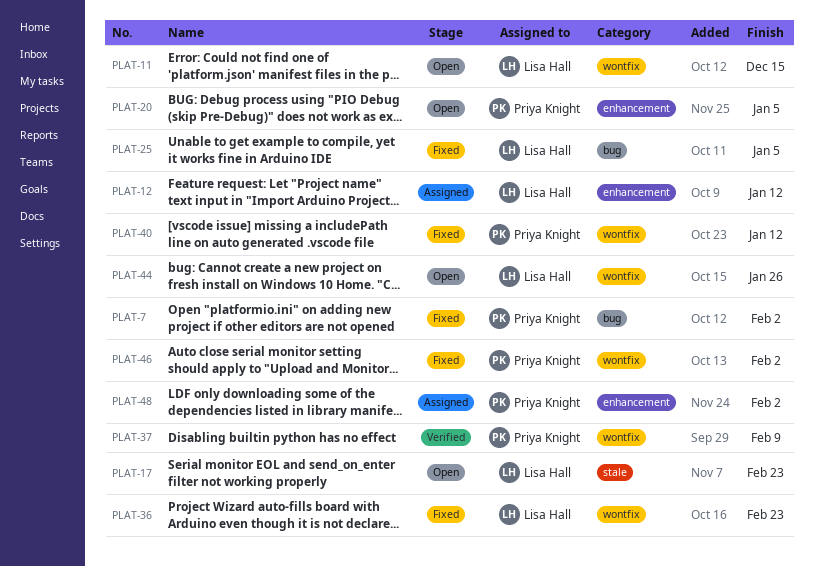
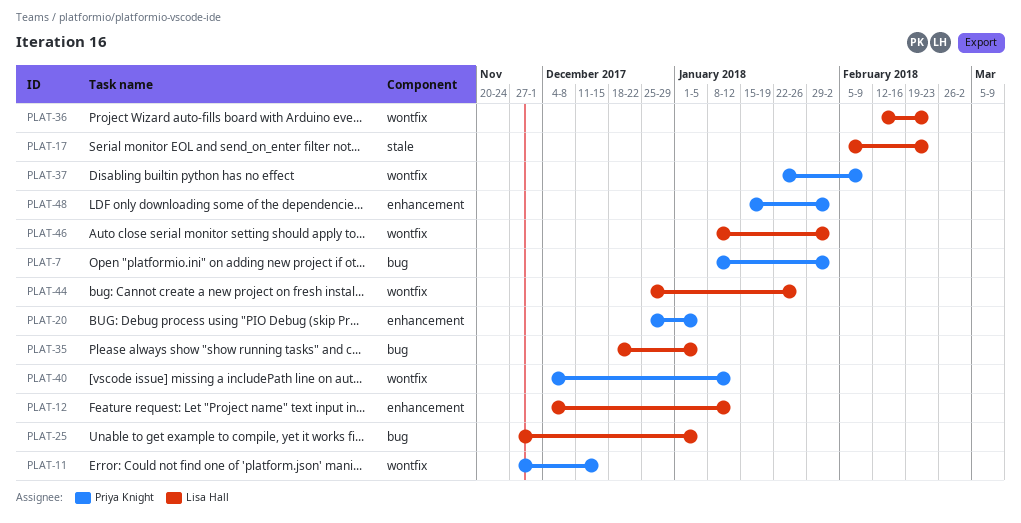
PLAT-11, owner: Lisa Hall -> Priya Knight
PLAT-35: none -> present
PLAT-46, owner: Priya Knight -> Lisa Hall

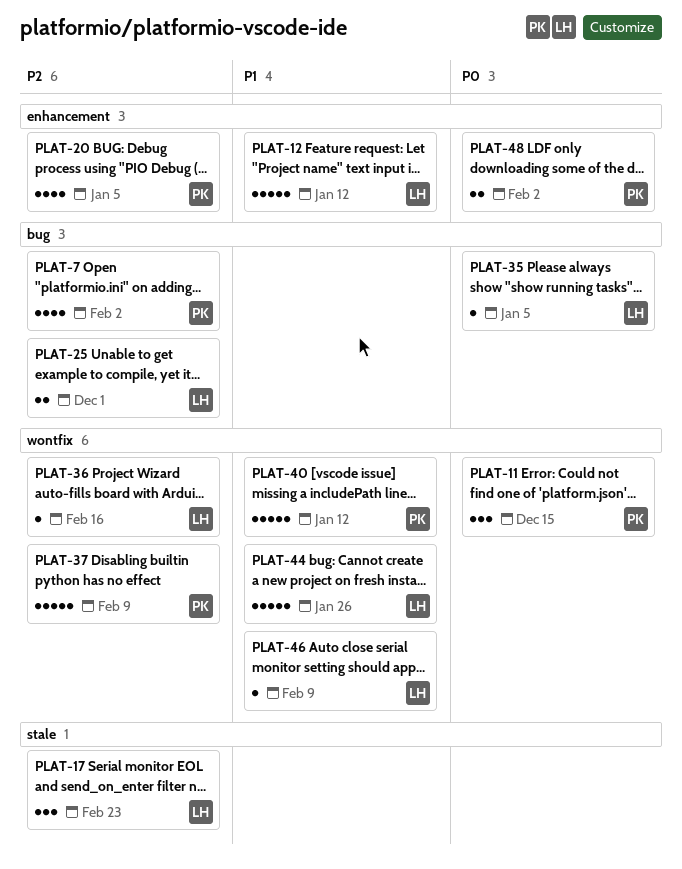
PLAT-25, due: Jan 5 -> Dec 1
PLAT-36, due: Feb 23 -> Feb 16
PLAT-46, due: Feb 2 -> Feb 9

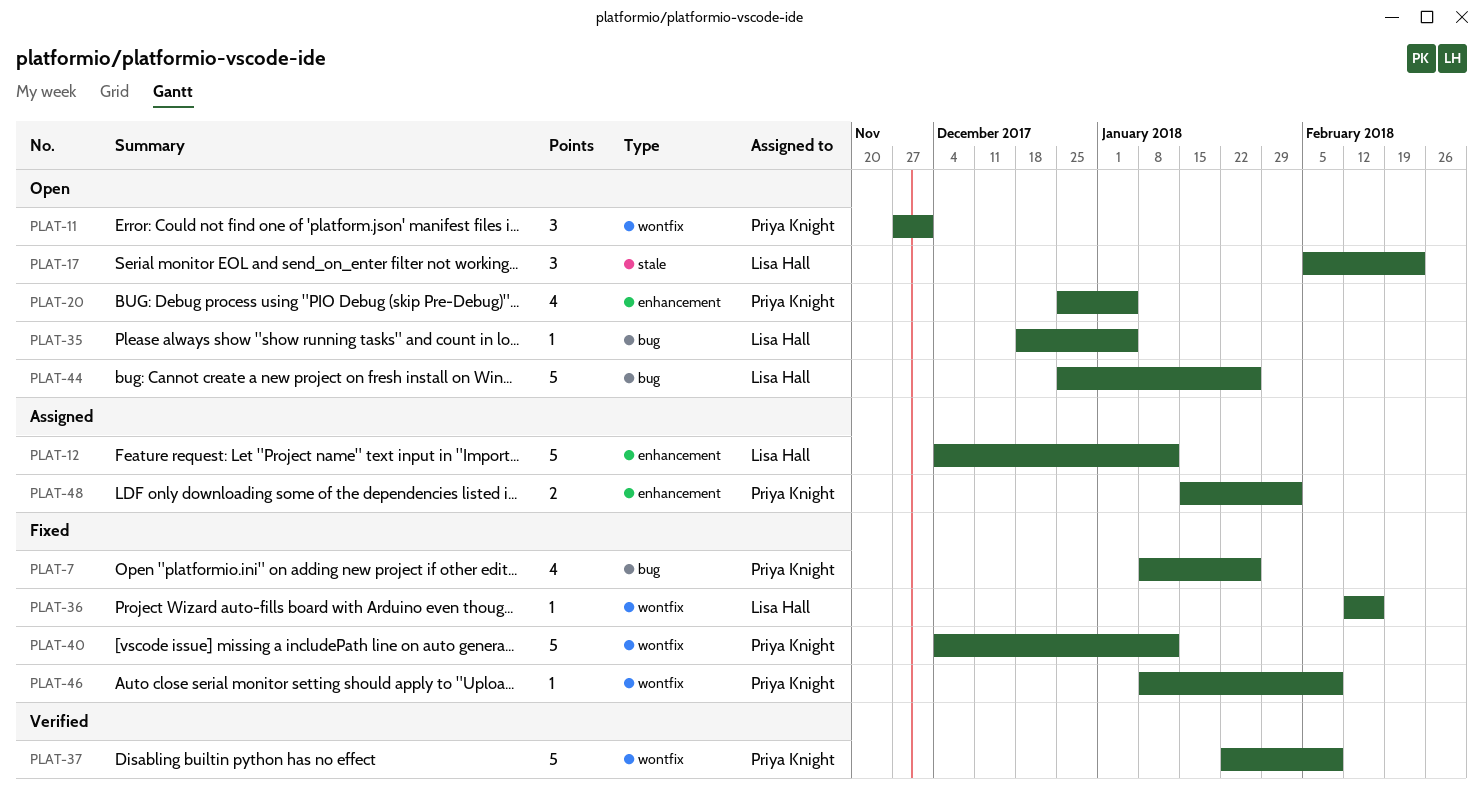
PLAT-7, due: Feb 2 -> Jan 26
PLAT-11, due: Dec 15 -> Dec 1
PLAT-25: present -> none
PLAT-44, label: wontfix -> bug
PLAT-46, owner: Lisa Hall -> Priya Knight

